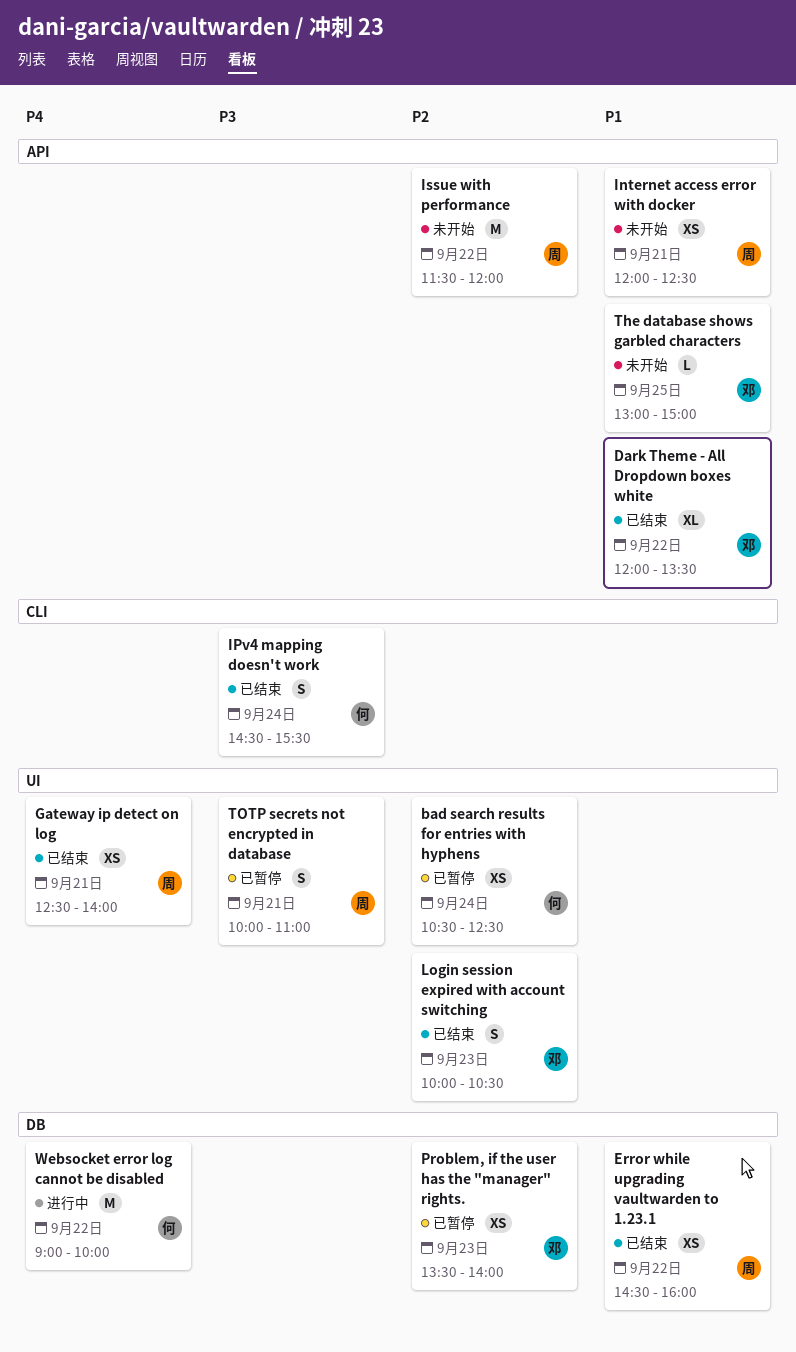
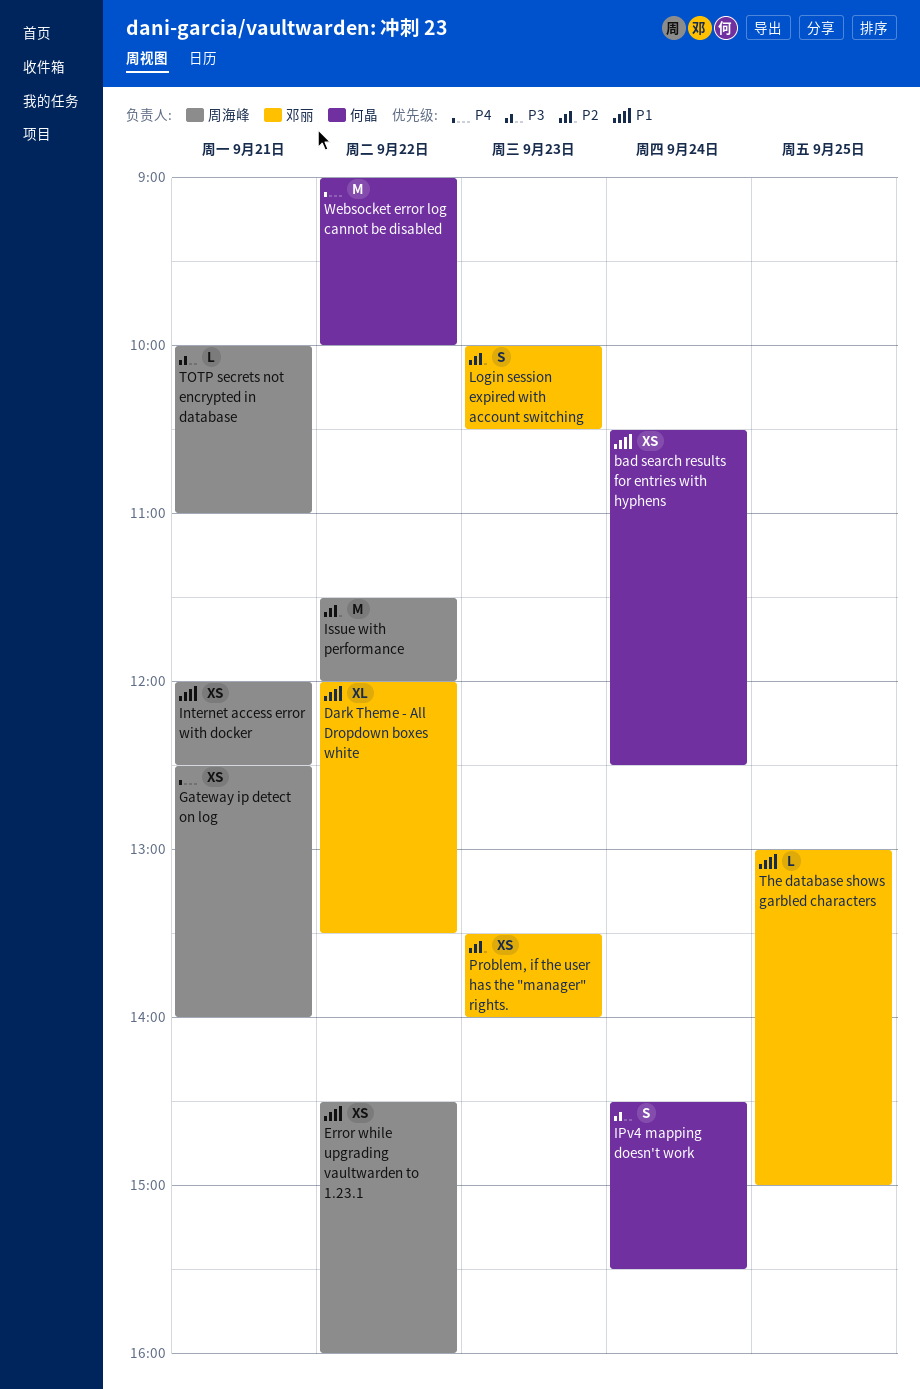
bad search results for entries with hyphens, priority: P2 -> P1
TOTP secrets not encrypted in database, estimate: S -> L

